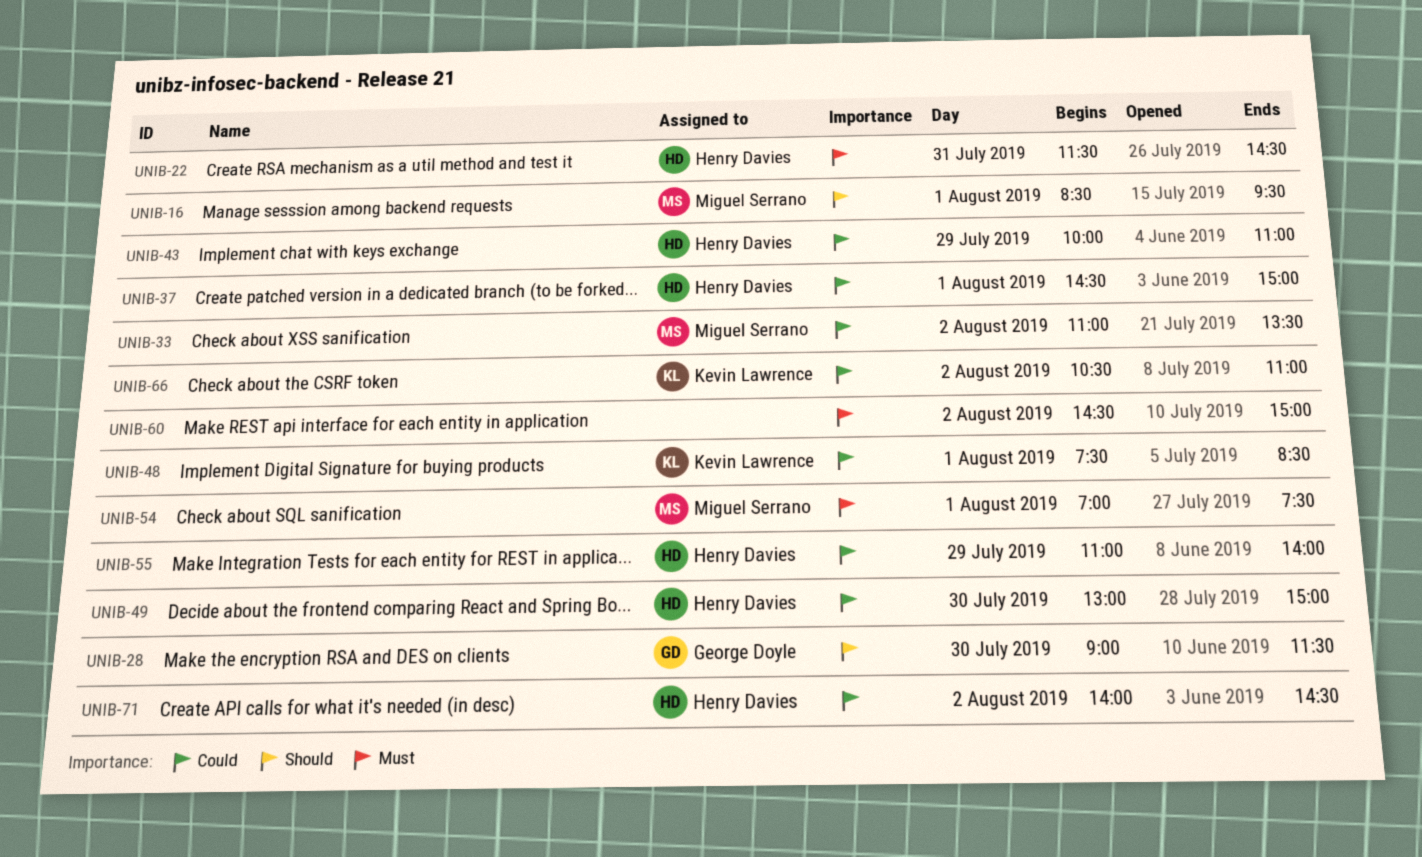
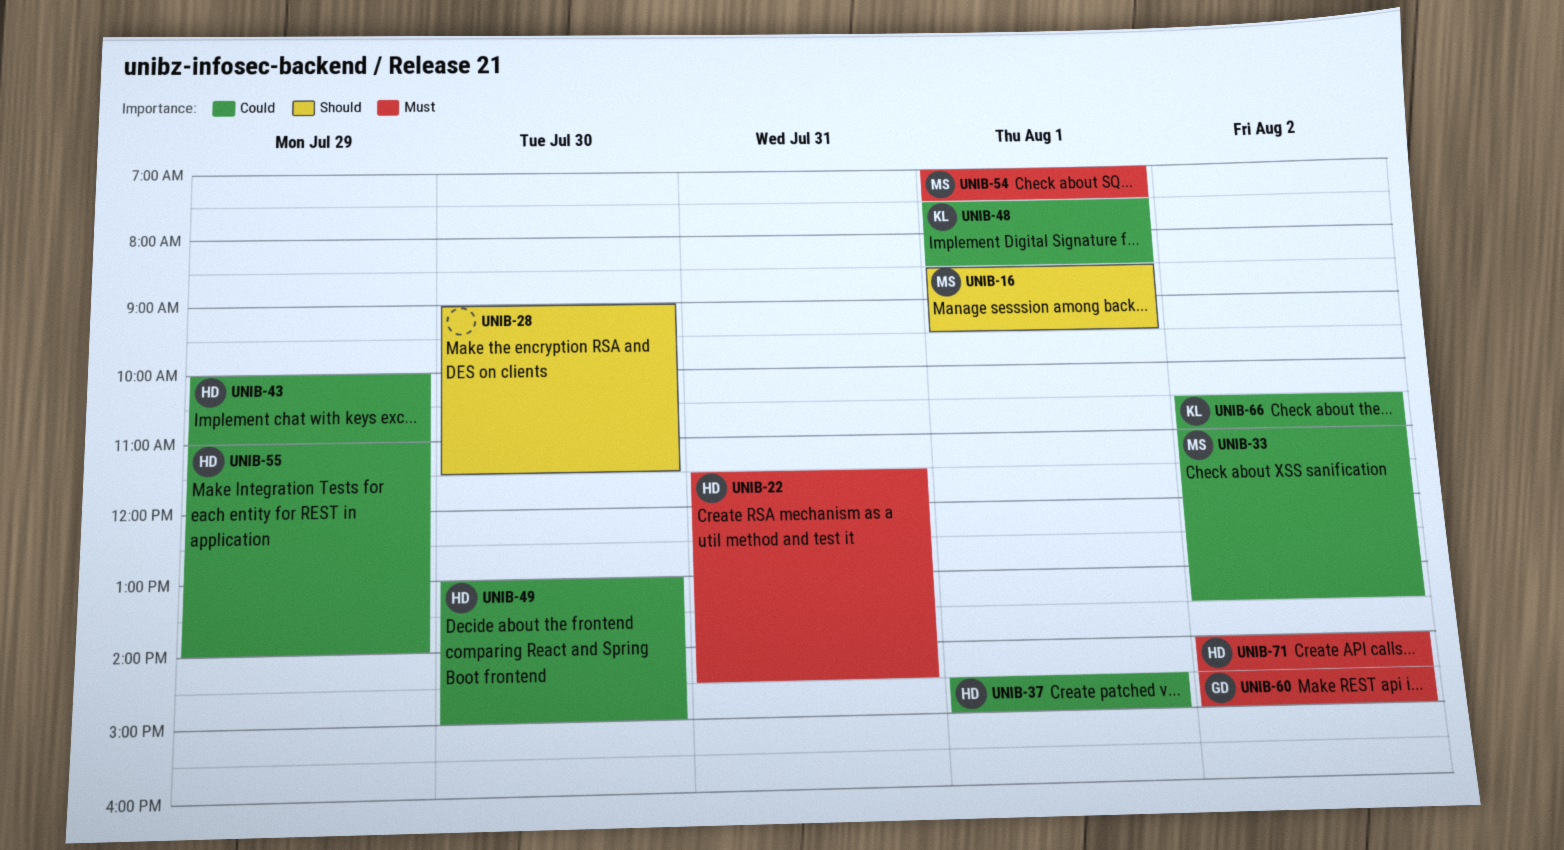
UNIB-28, owner: George Doyle -> none
UNIB-60, owner: none -> George Doyle
UNIB-71, priority: Could -> Must

